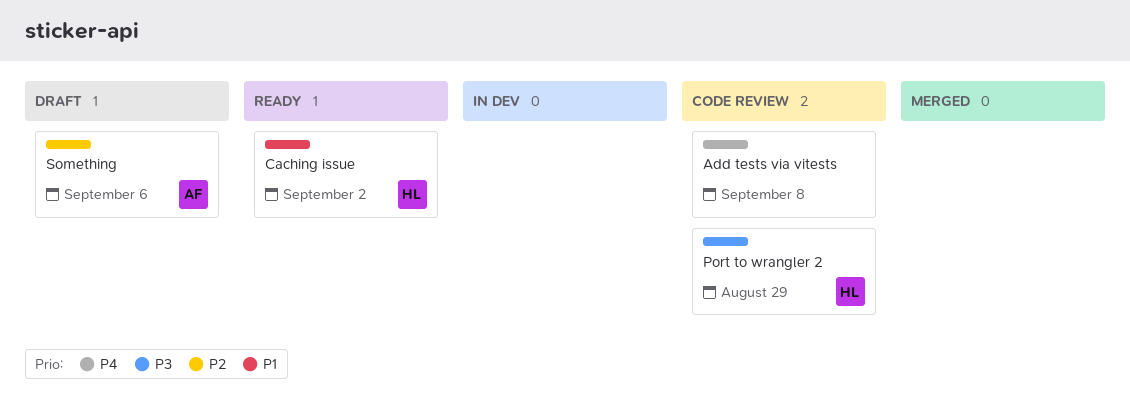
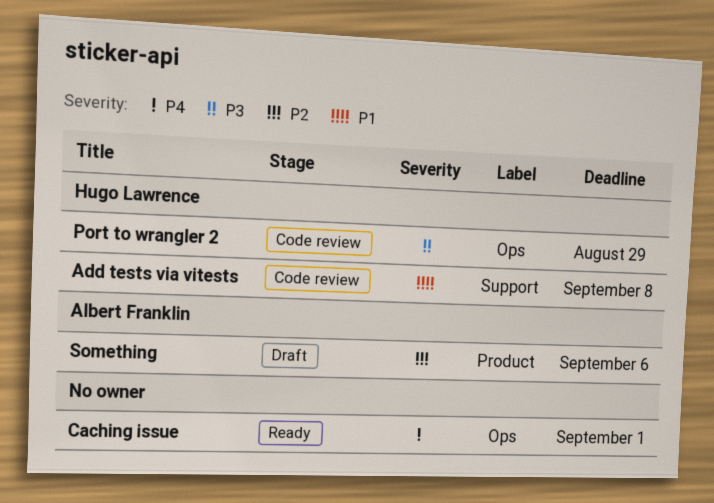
Add tests via vitests, owner: none -> Hugo Lawrence
Add tests via vitests, priority: P4 -> P1
Caching issue, owner: Hugo Lawrence -> none
Caching issue, priority: P1 -> P4
Caching issue, due: Sep 2 -> Sep 1

